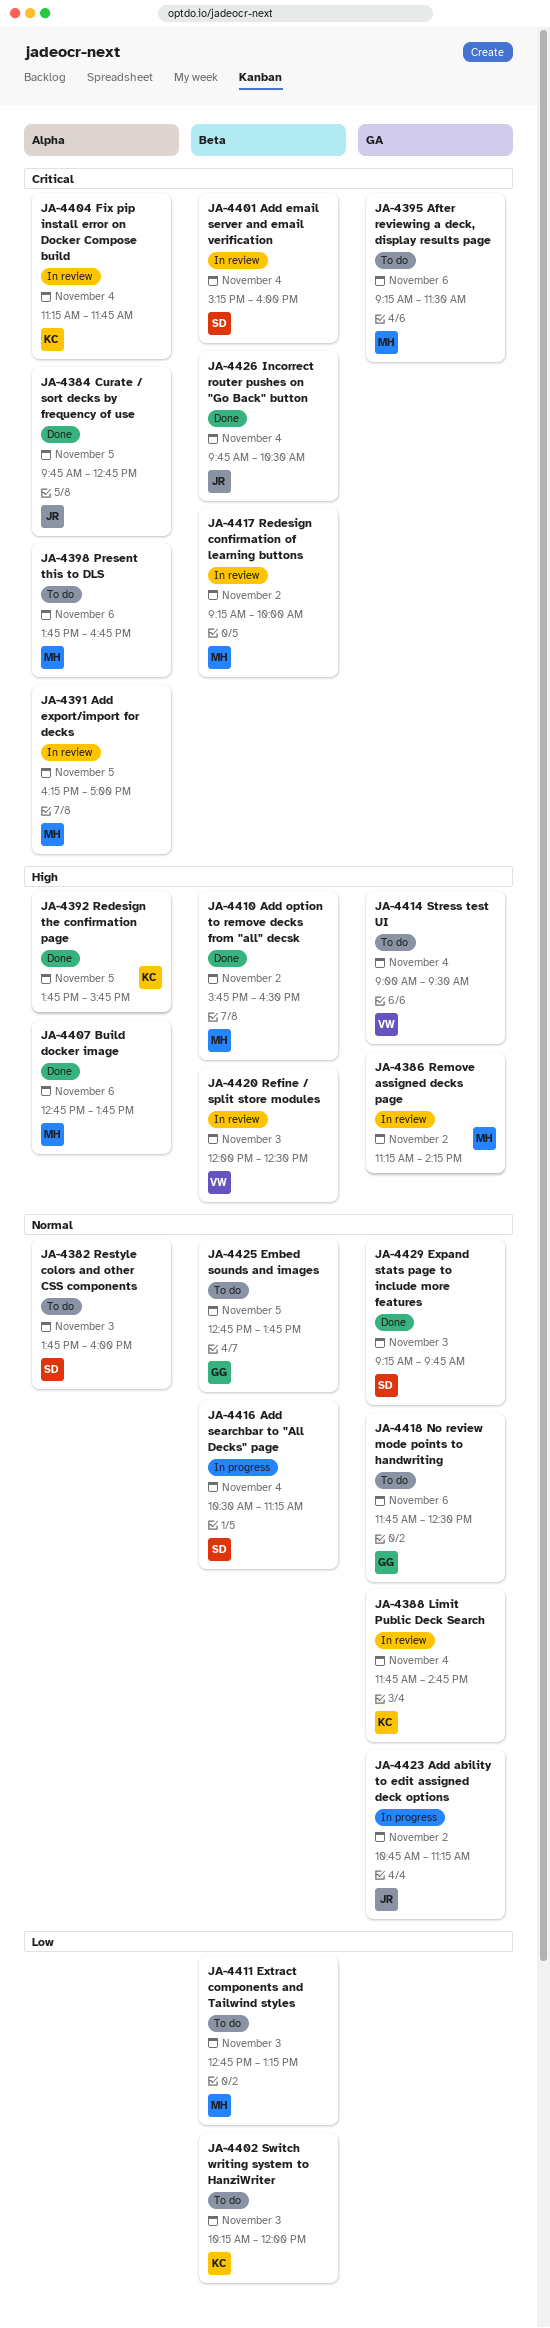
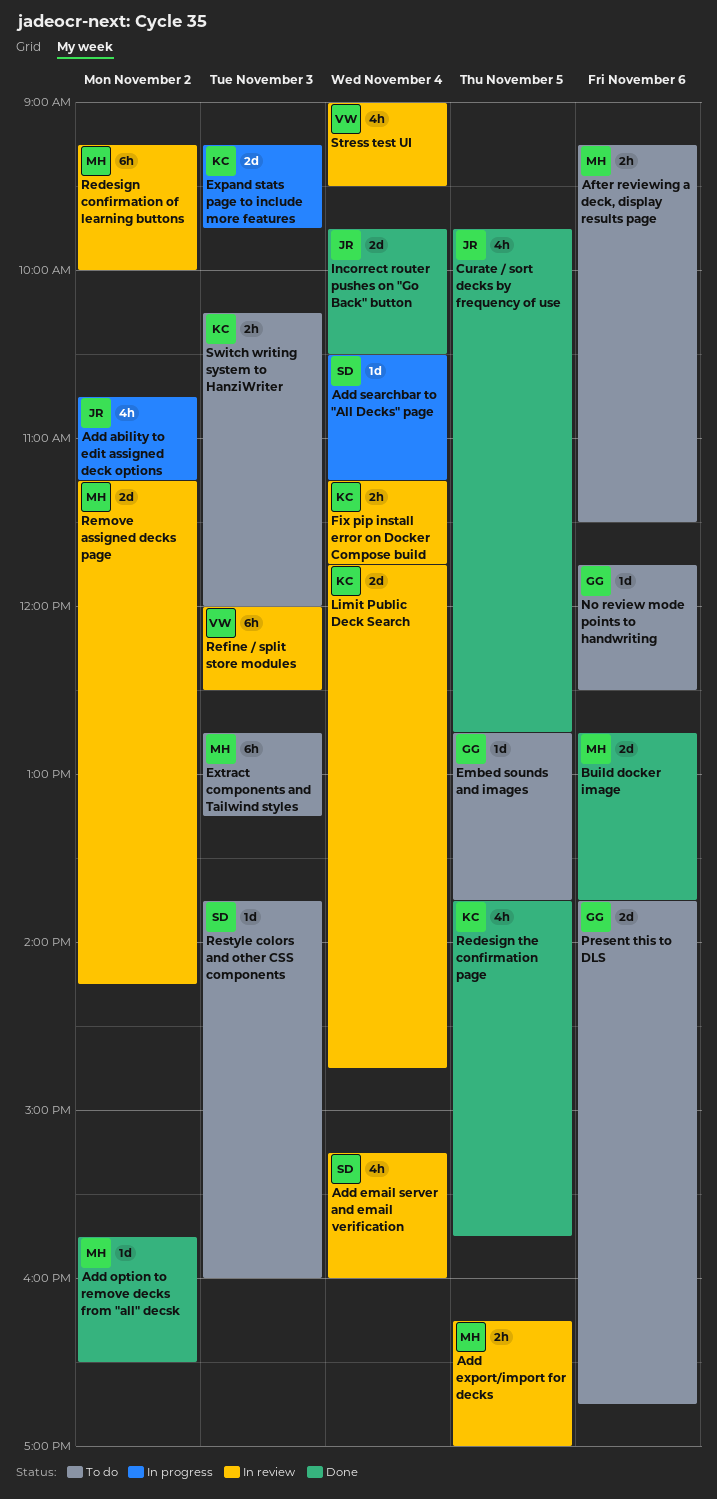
Expand stats page to include more features, status: Done -> In progress
Expand stats page to include more features, owner: SD -> KC
Present this to DLS, owner: MH -> GG
Stress test UI, status: To do -> In review

